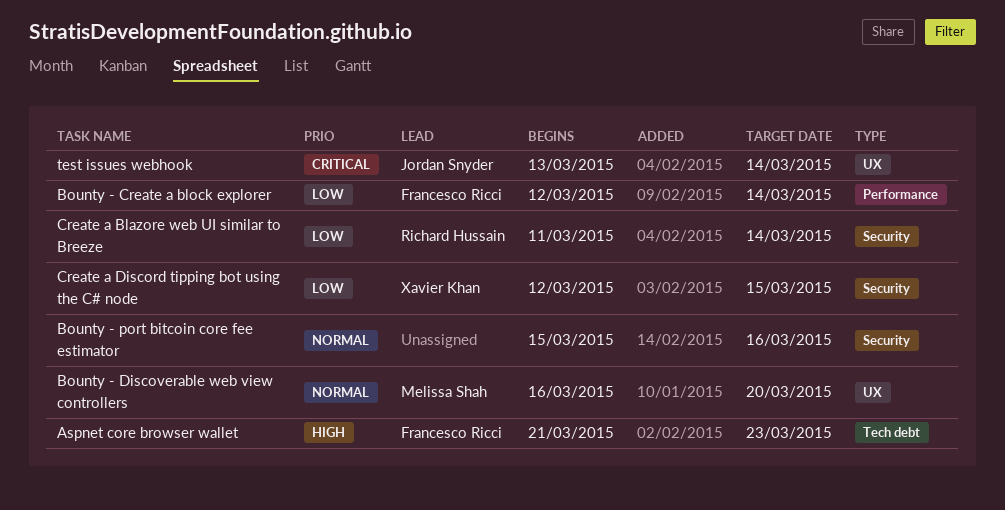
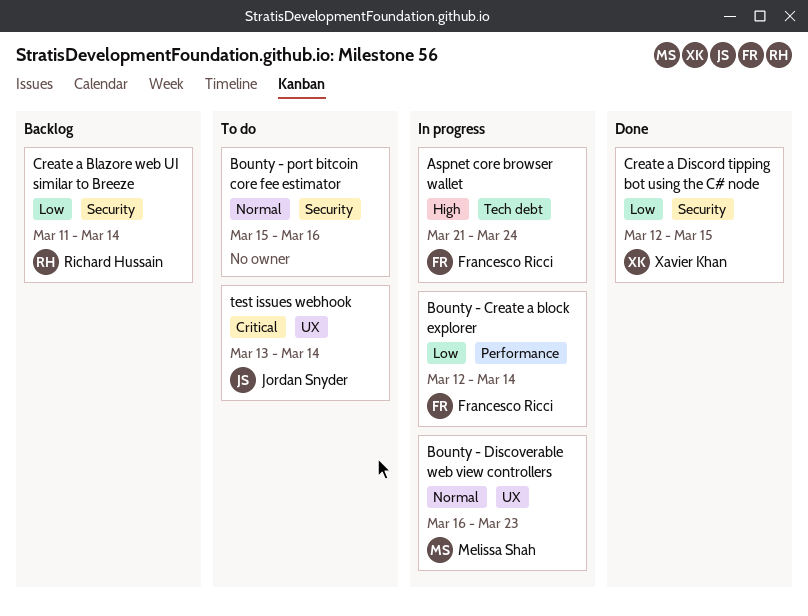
Aspnet core browser wallet, due: Mar 23 -> Mar 24
Bounty - Discoverable web view controllers, due: Mar 20 -> Mar 23

